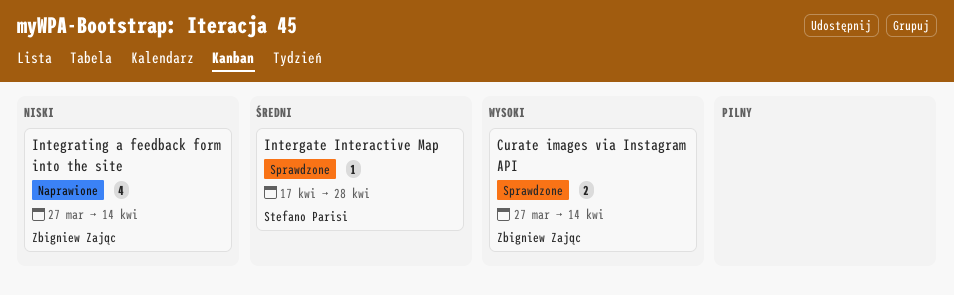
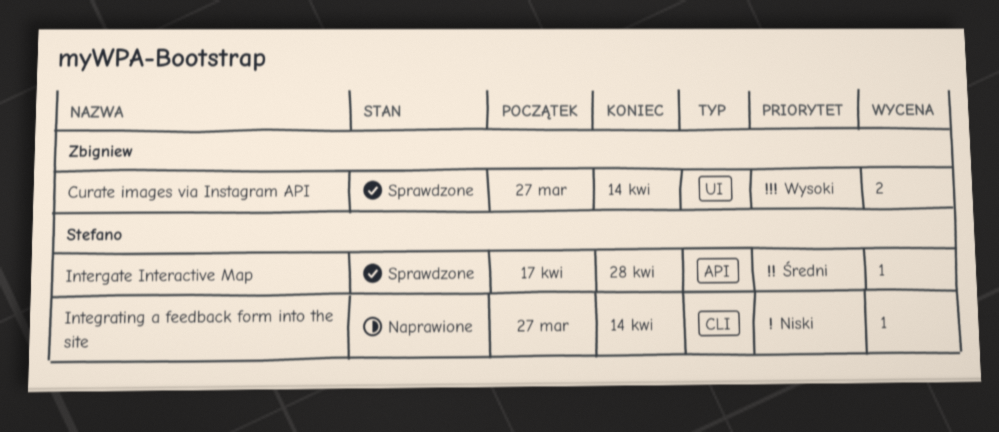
Integrating a feedback form into the site, owner: Zbigniew Zając -> Stefano Parisi
Integrating a feedback form into the site, estimate: 4 -> 1

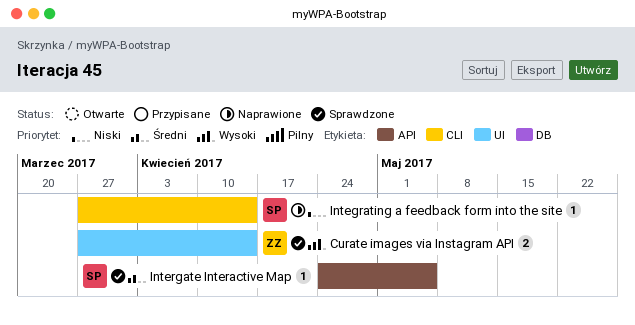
Intergate Interactive Map, start: Apr 17 -> Apr 24
Intergate Interactive Map, due: Apr 28 -> May 5

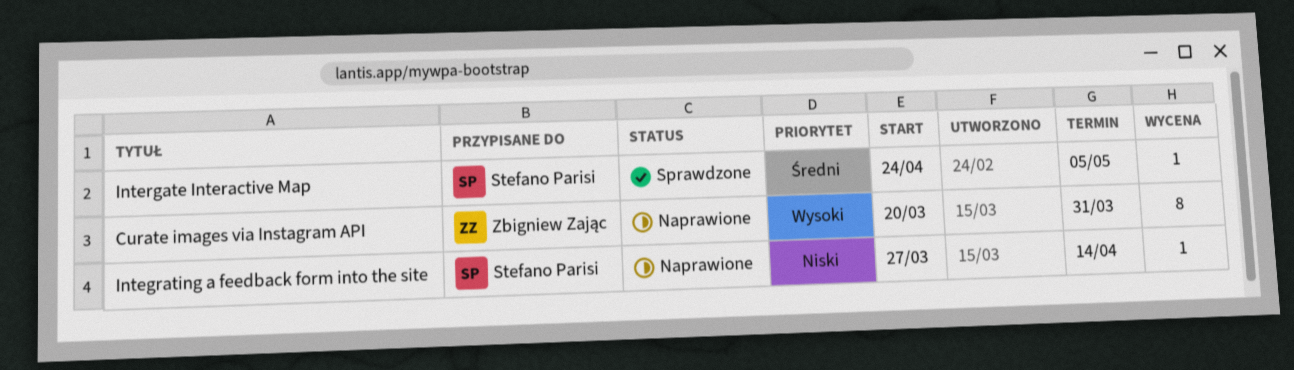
Curate images via Instagram API, status: Sprawdzone -> Naprawione
Curate images via Instagram API, estimate: 2 -> 8
Curate images via Instagram API, start: Mar 27 -> Mar 20
Curate images via Instagram API, due: Apr 14 -> Mar 31

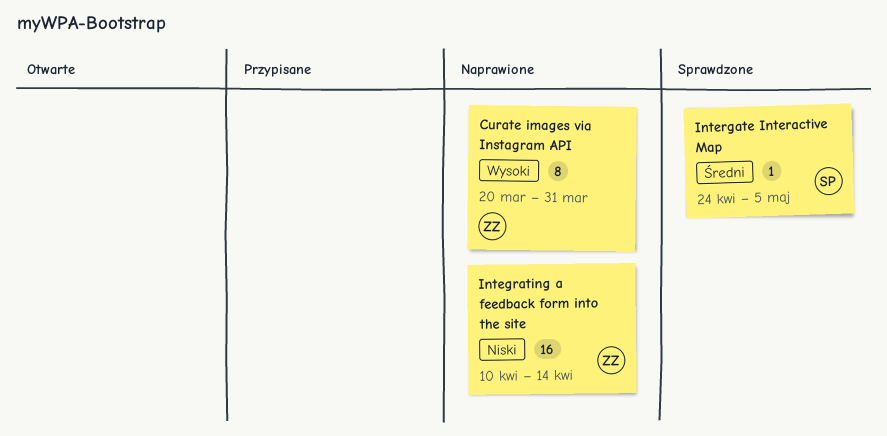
Integrating a feedback form into the site, owner: Stefano Parisi -> Zbigniew Zając
Integrating a feedback form into the site, estimate: 1 -> 16
Integrating a feedback form into the site, start: Mar 27 -> Apr 10

